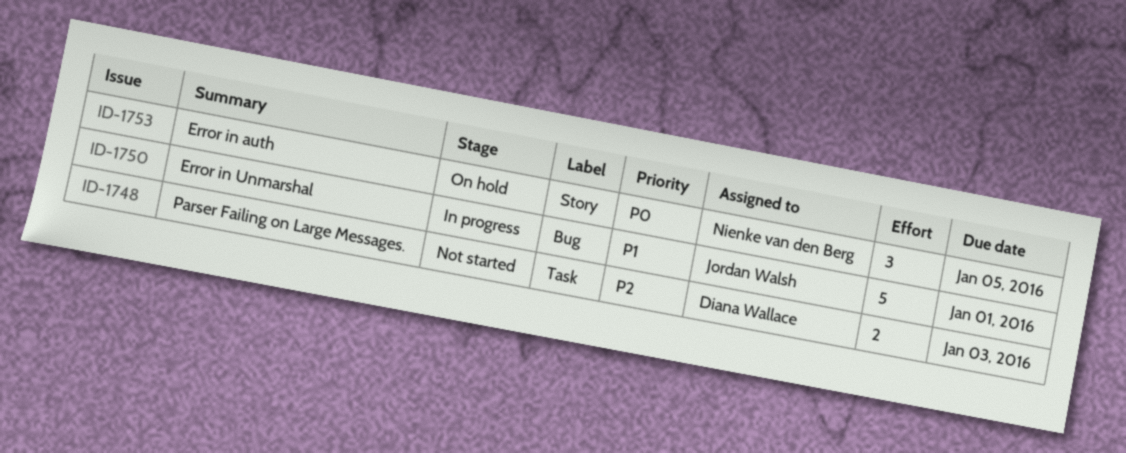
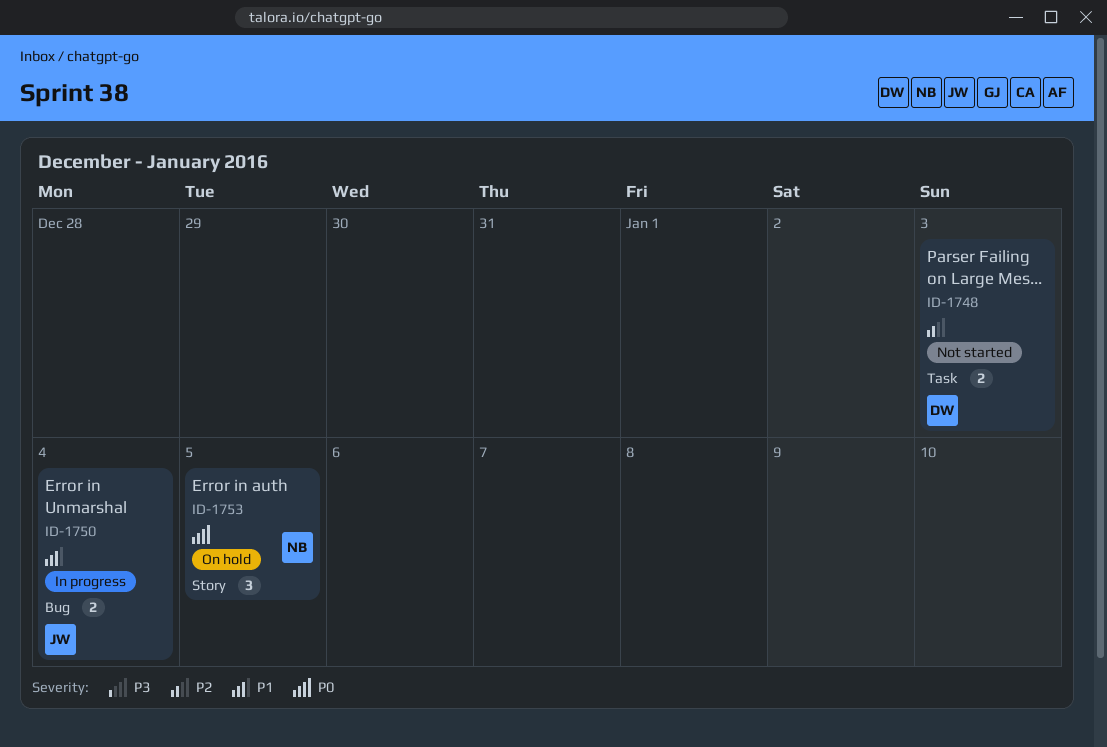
ID-1750, estimate: 5 -> 2
ID-1750, due: Jan 1 -> Jan 4

